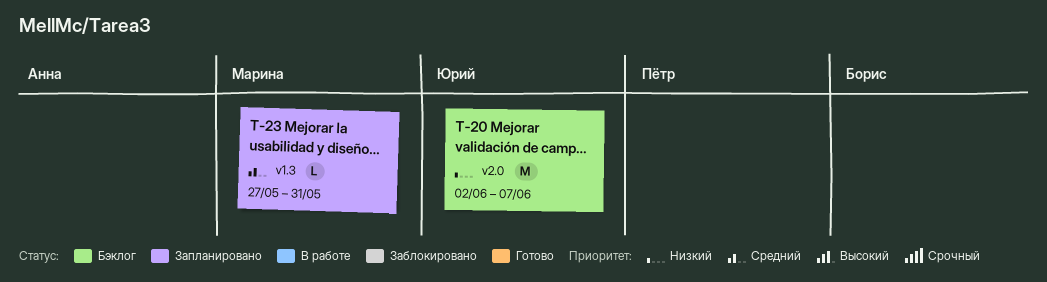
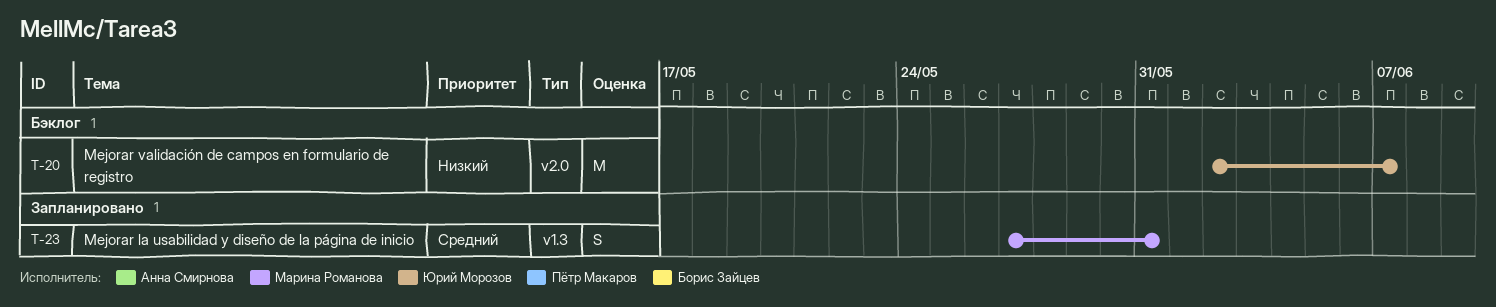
T-23, estimate: L -> S

